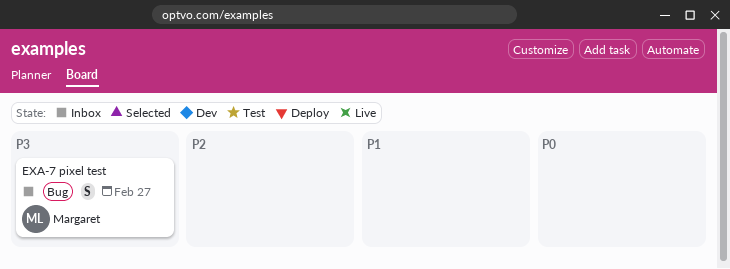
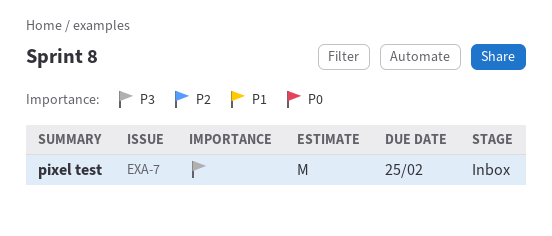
EXA-7, estimate: S -> M
EXA-7, due: Feb 27 -> Feb 25

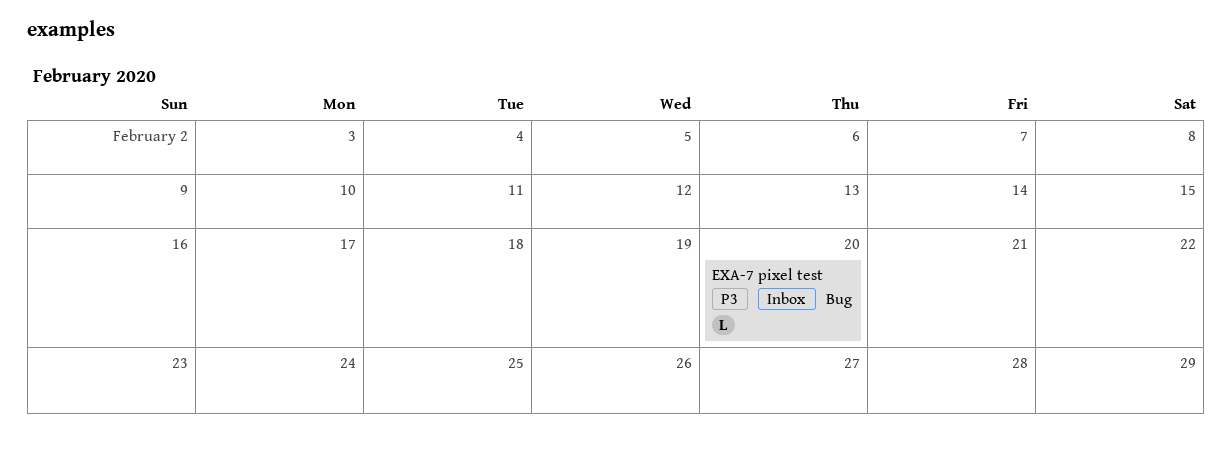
EXA-7, estimate: M -> L
EXA-7, due: Feb 25 -> Feb 20

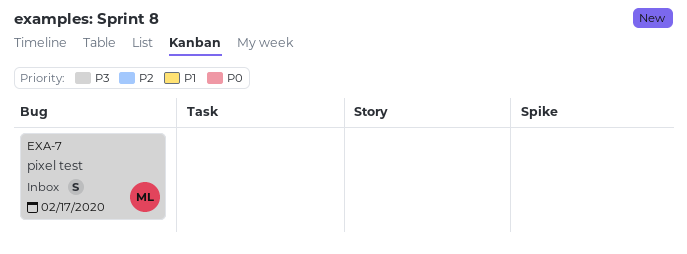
EXA-7, estimate: L -> S
EXA-7, due: Feb 20 -> Feb 17

